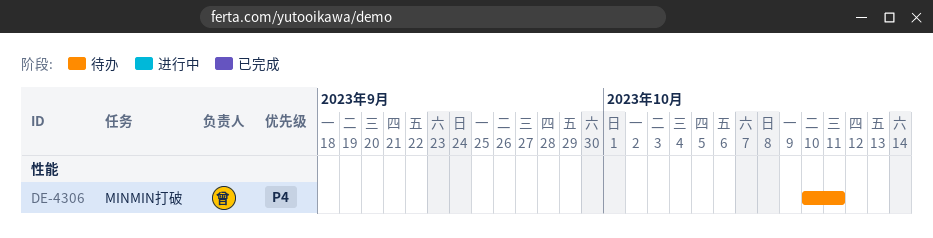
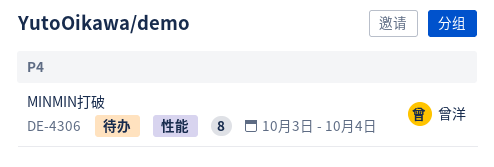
DE-4306, start: Oct 10 -> Oct 3
DE-4306, due: Oct 11 -> Oct 4

